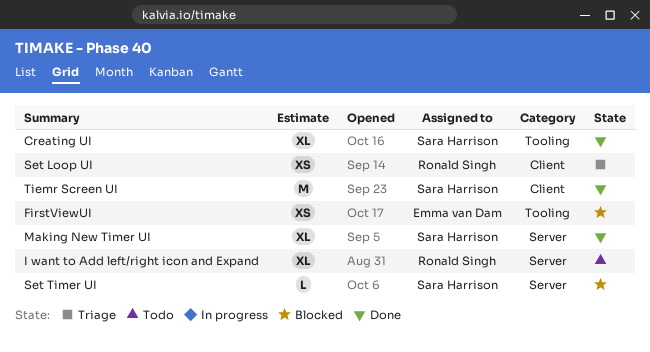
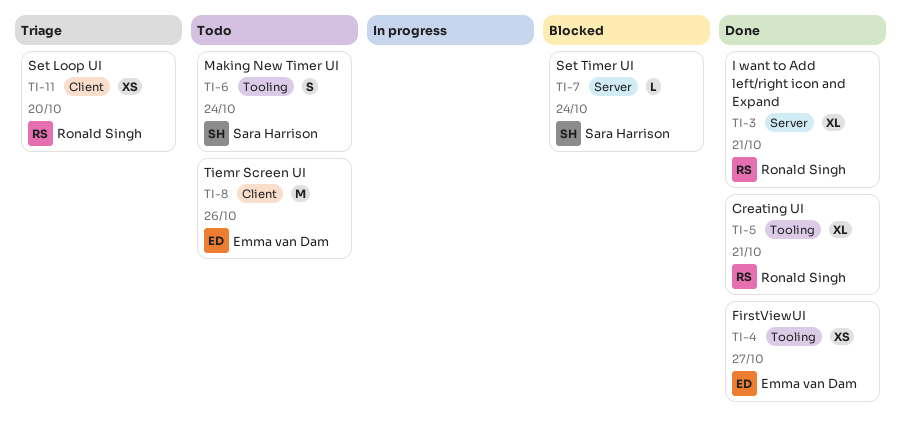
Creating UI, owner: Sara Harrison -> Ronald Singh
FirstViewUI, status: Blocked -> Done
I want to Add left/right icon and Expand, status: Todo -> Done
Making New Timer UI, status: Done -> Todo
Making New Timer UI, label: Server -> Tooling
Making New Timer UI, estimate: XL -> S
Tiemr Screen UI, status: Done -> Todo
Tiemr Screen UI, owner: Sara Harrison -> Emma van Dam

